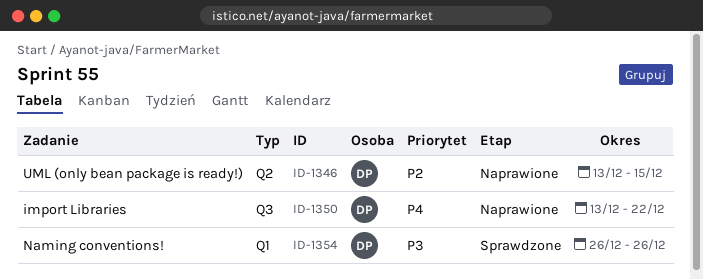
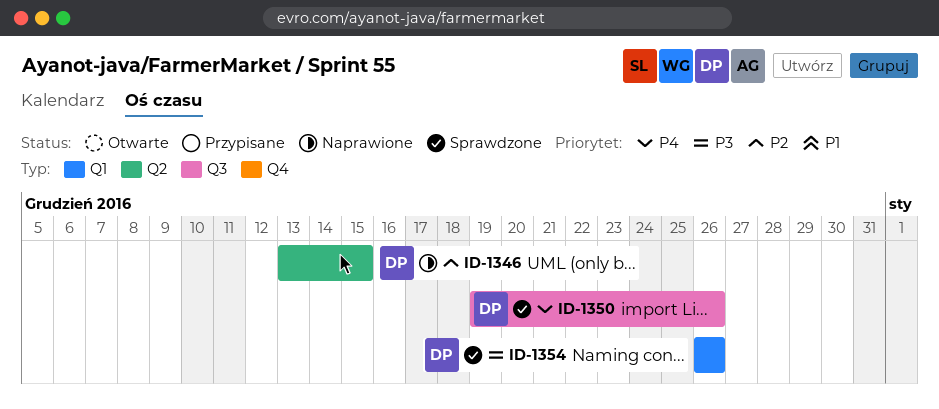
ID-1350, status: Naprawione -> Sprawdzone
ID-1350, start: Dec 13 -> Dec 19
ID-1350, due: Dec 22 -> Dec 26

